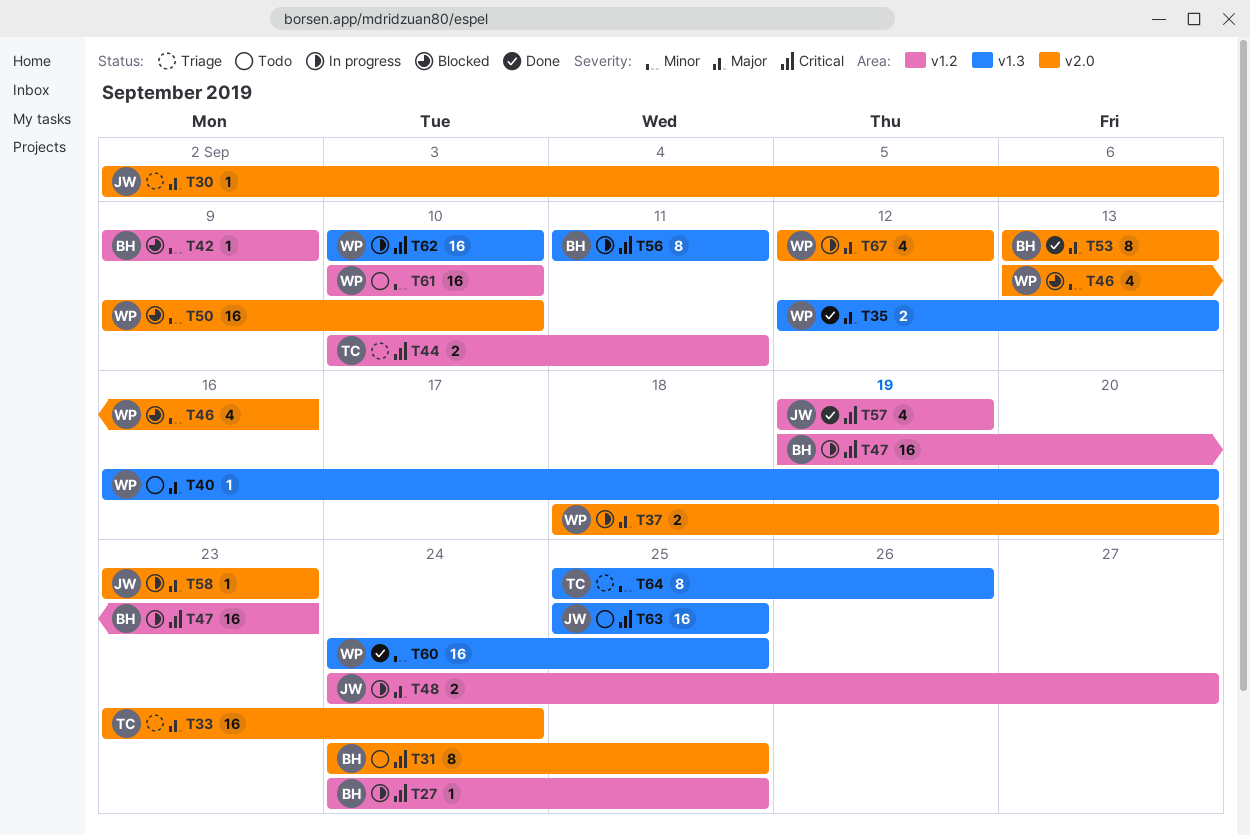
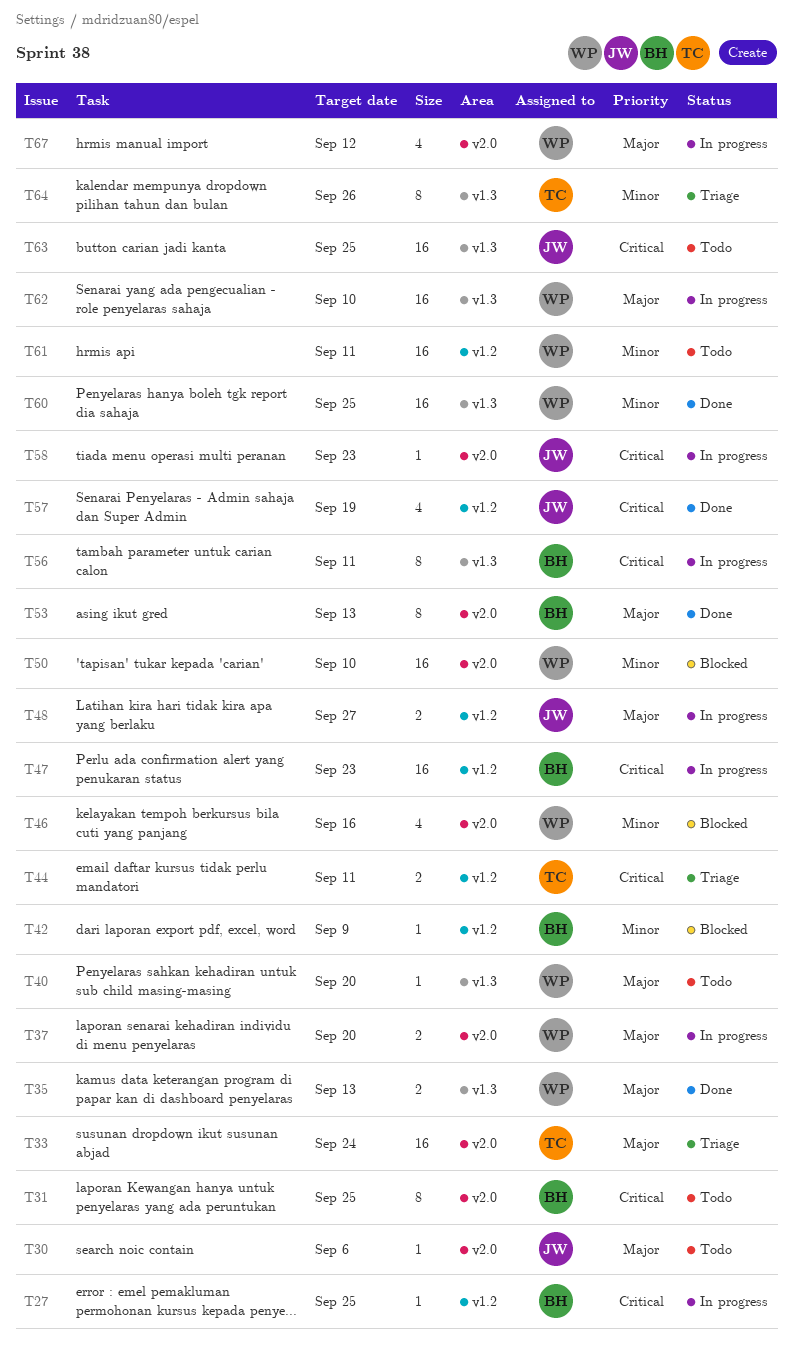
T30, status: Triage -> Todo
T58, priority: Major -> Critical
T61, due: Sep 10 -> Sep 11
T62, priority: Critical -> Major

